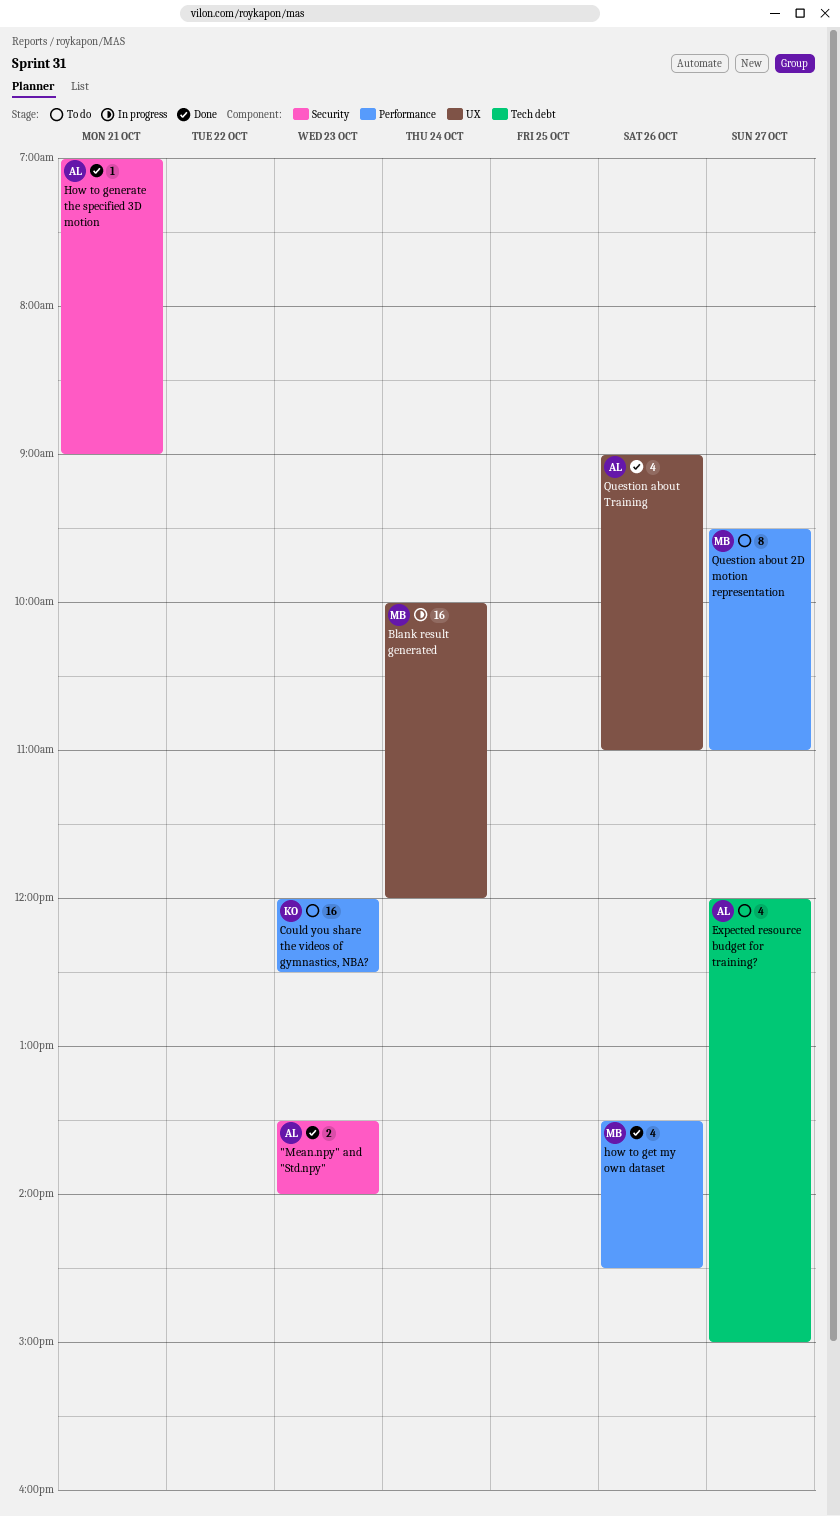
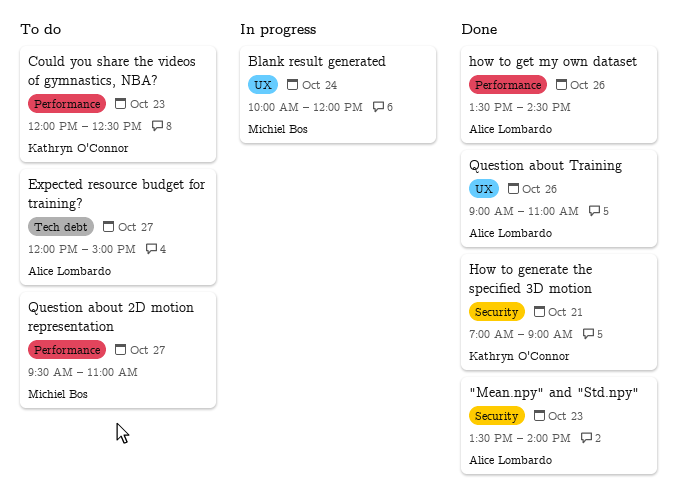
How to generate the specified 3D motion, owner: Alice Lombardo -> Kathryn O'Connor
how to get my own dataset, owner: Michiel Bos -> Alice Lombardo

